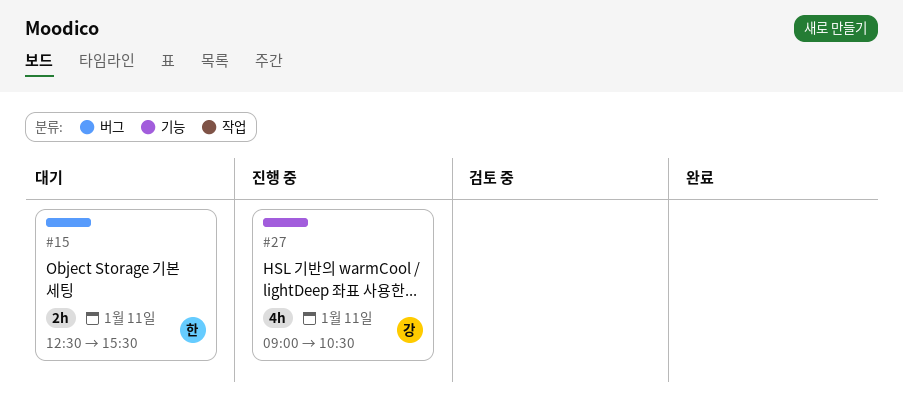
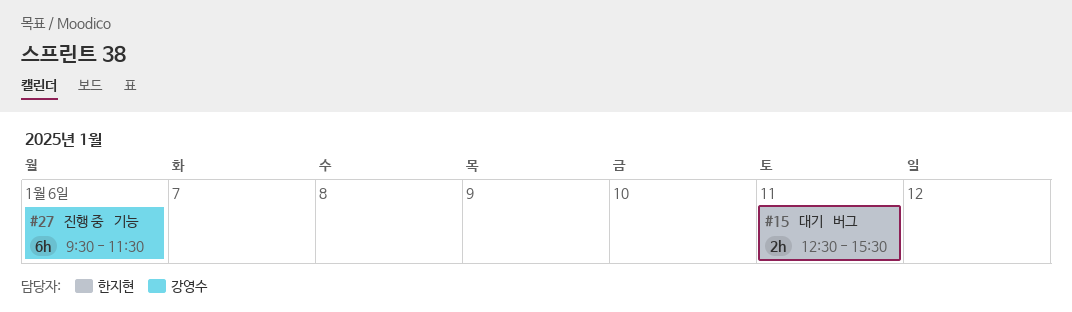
#27, estimate: 4h -> 6h
#27, day: Jan 11 -> Jan 6
#27, begins: 09:00 -> 09:30
#27, ends: 10:30 -> 11:30

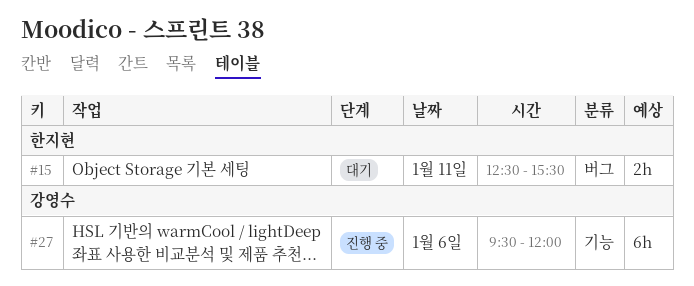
#27, ends: 11:30 -> 12:00

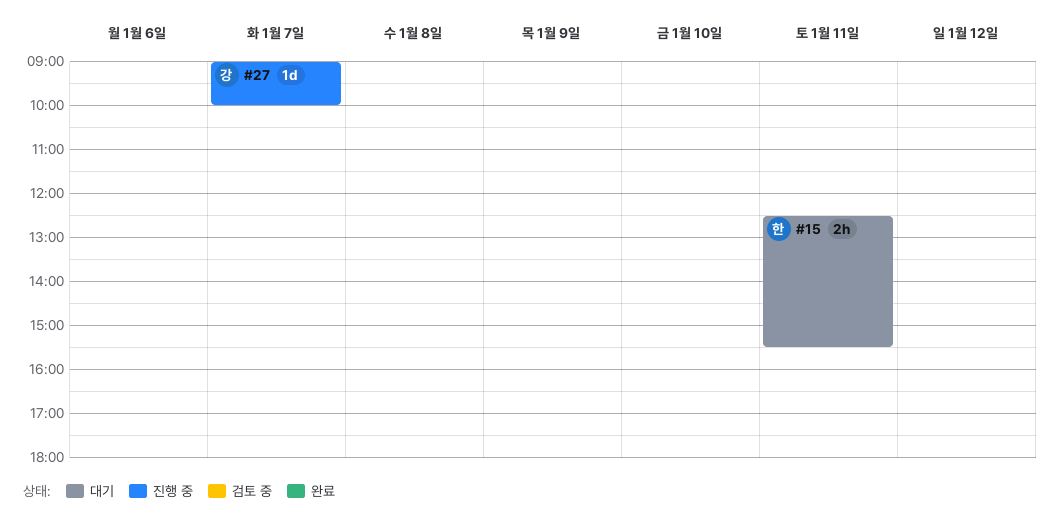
#27, estimate: 6h -> 1d
#27, day: Jan 6 -> Jan 7
#27, begins: 09:30 -> 09:00
#27, ends: 12:00 -> 10:00

